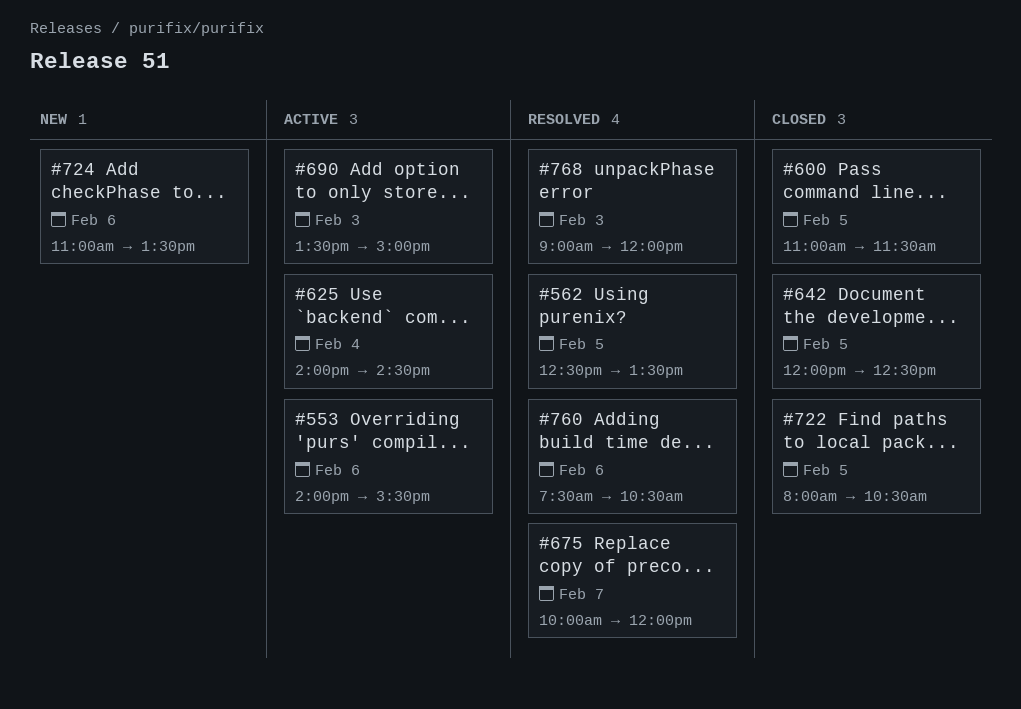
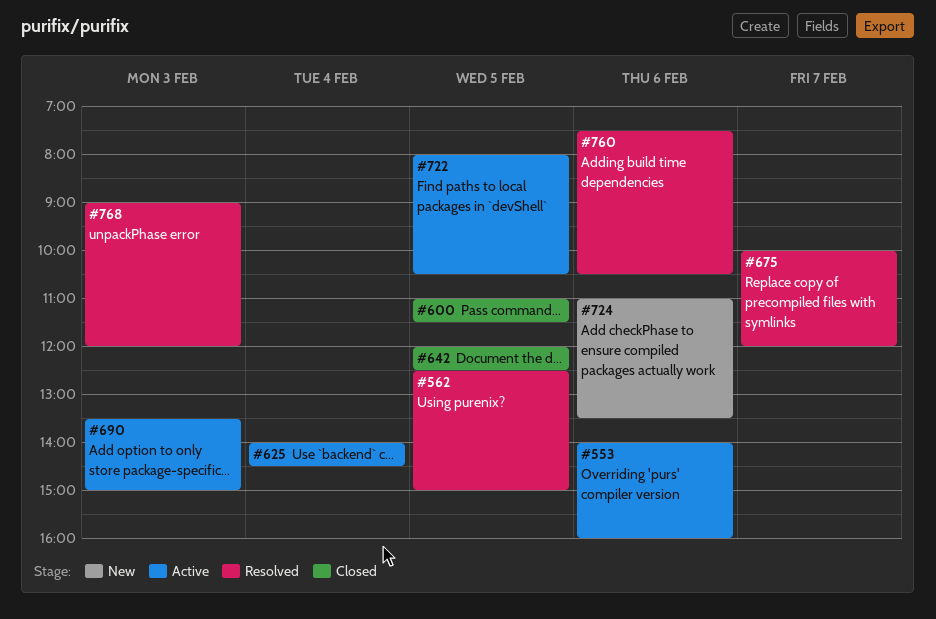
#553, ends: 15:30 -> 16:00
#562, ends: 13:30 -> 15:00
#722, status: Closed -> Active

